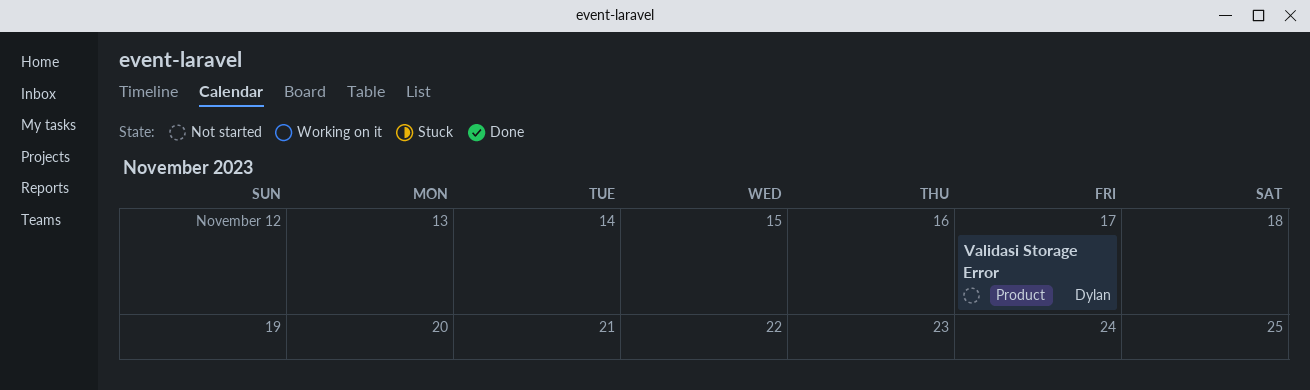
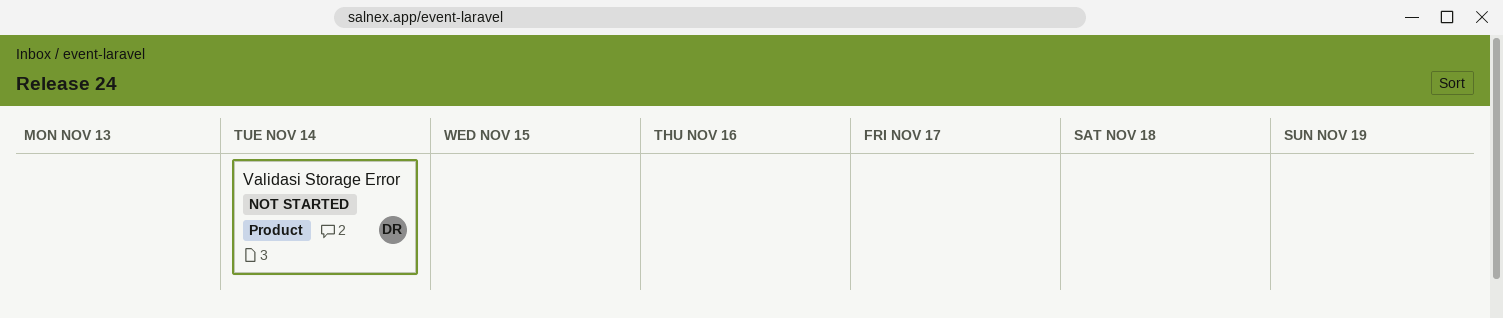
Validasi Storage Error, due: Nov 17 -> Nov 14

